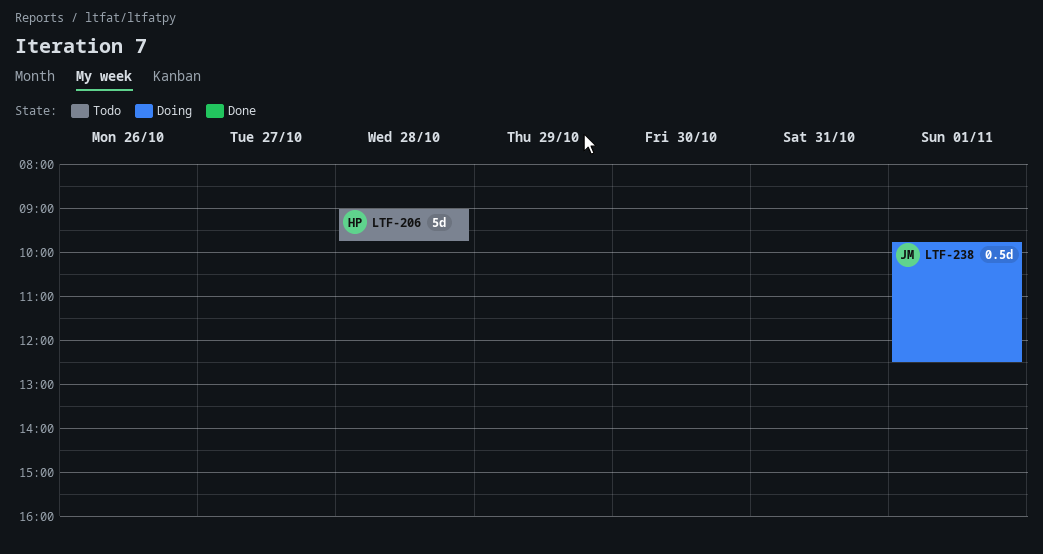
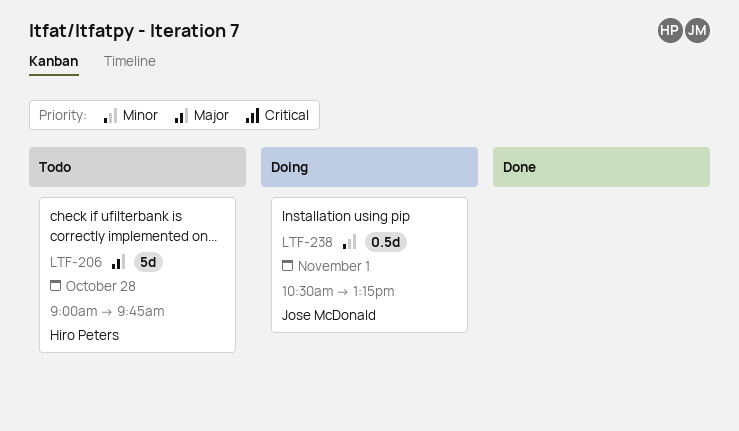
LTF-238, begins: 09:45 -> 10:30
LTF-238, ends: 12:30 -> 13:15

